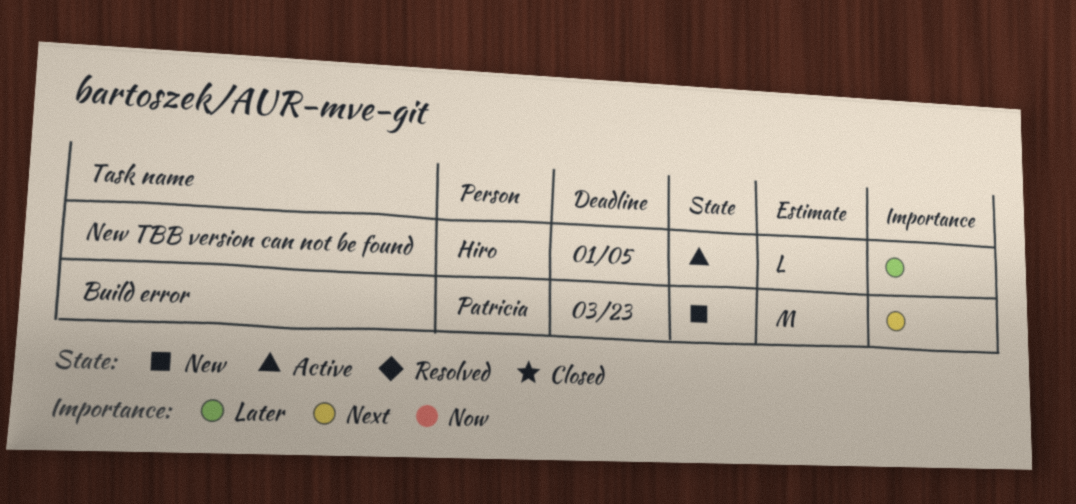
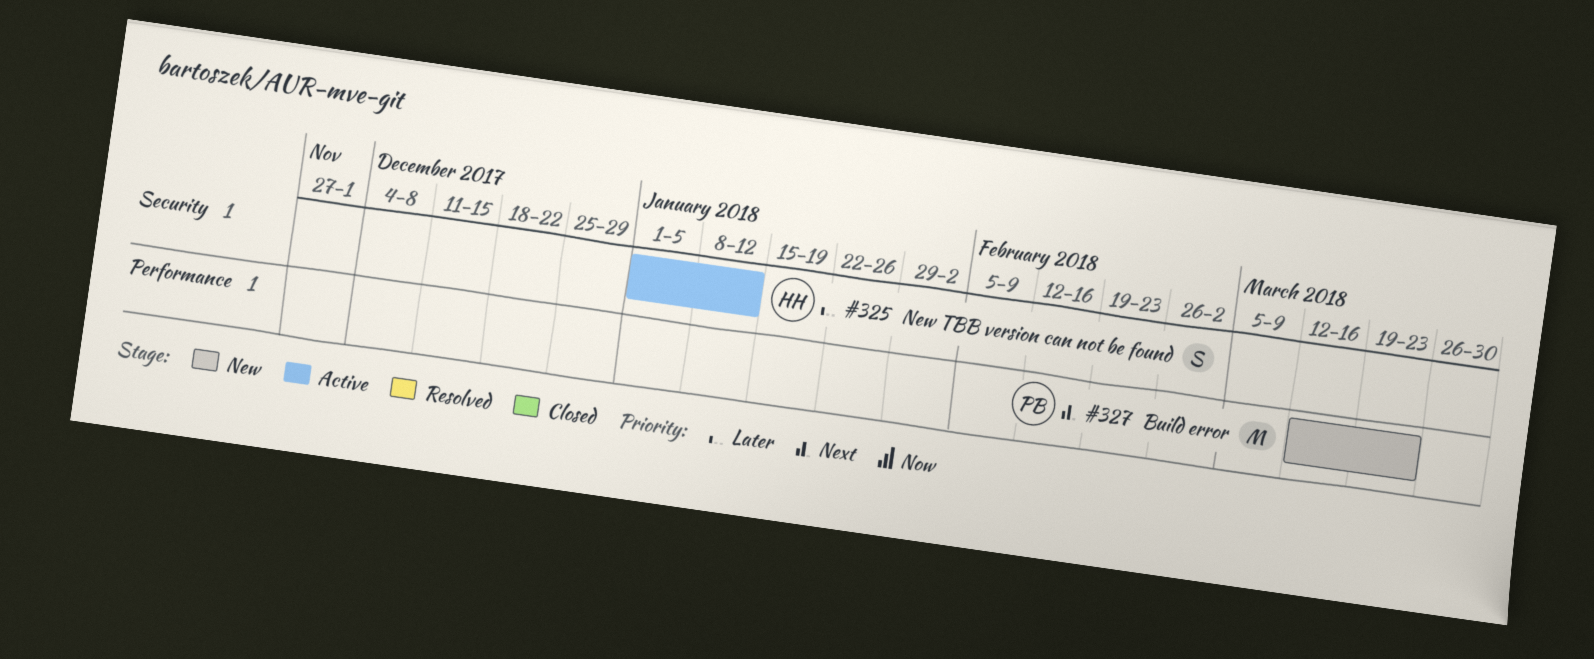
New TBB version can not be found, estimate: L -> S
New TBB version can not be found, due: Jan 5 -> Jan 12

